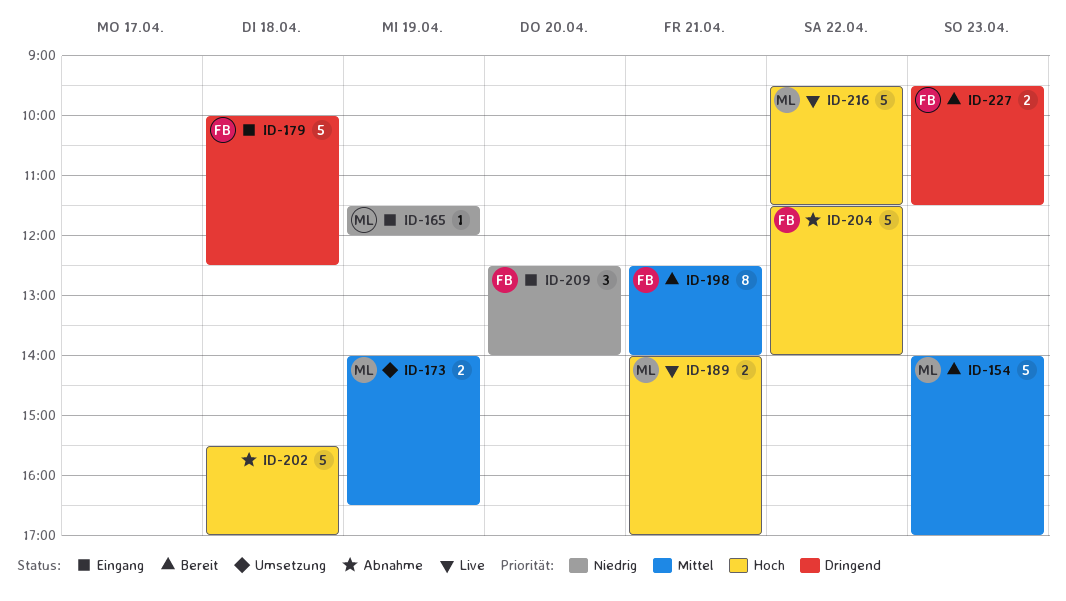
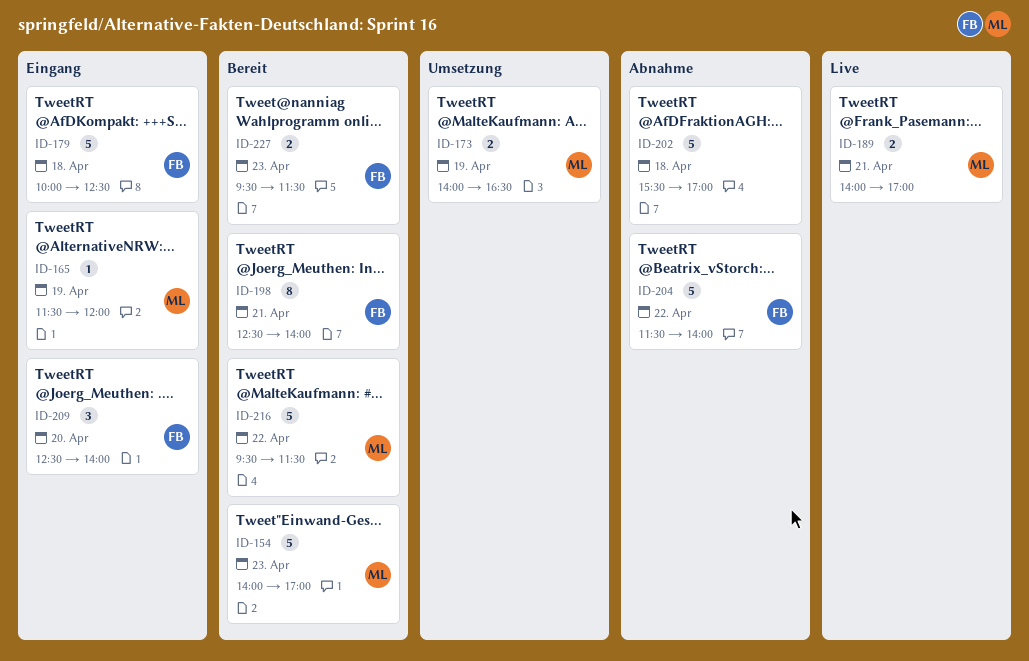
ID-216, status: Live -> Bereit

